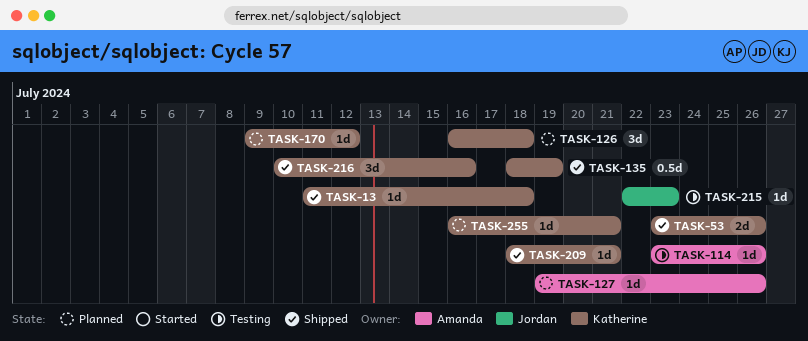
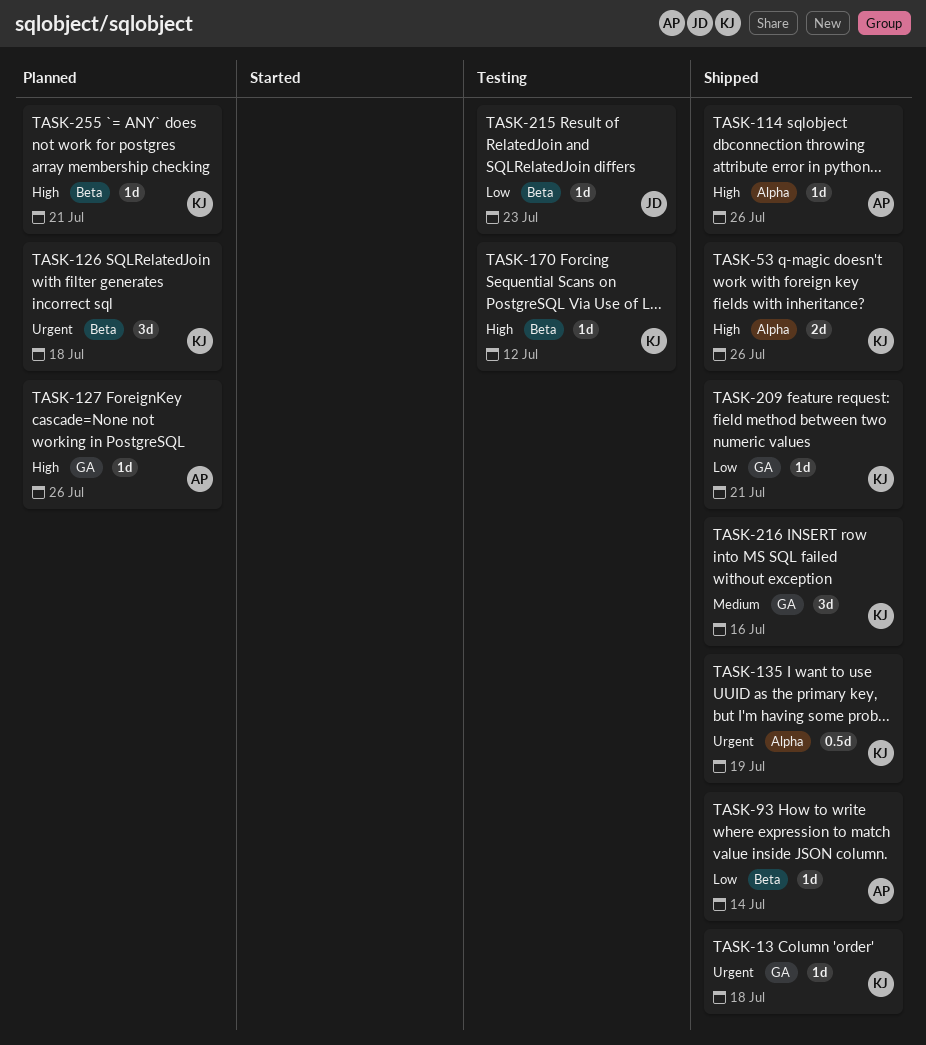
TASK-93: none -> present
TASK-114, status: Testing -> Shipped
TASK-170, status: Planned -> Testing

